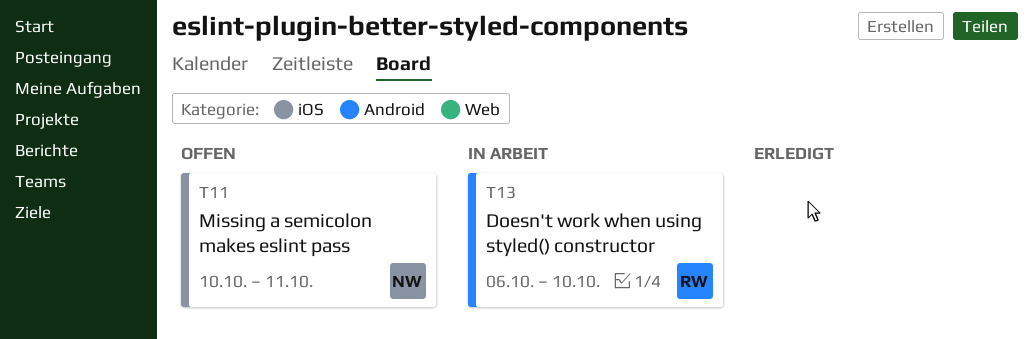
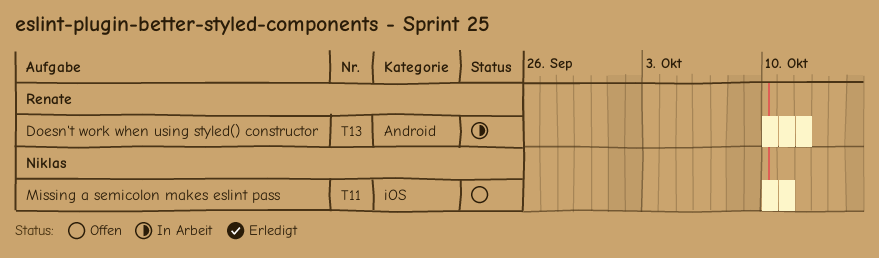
T13, start: Oct 6 -> Oct 10
T13, due: Oct 10 -> Oct 12

